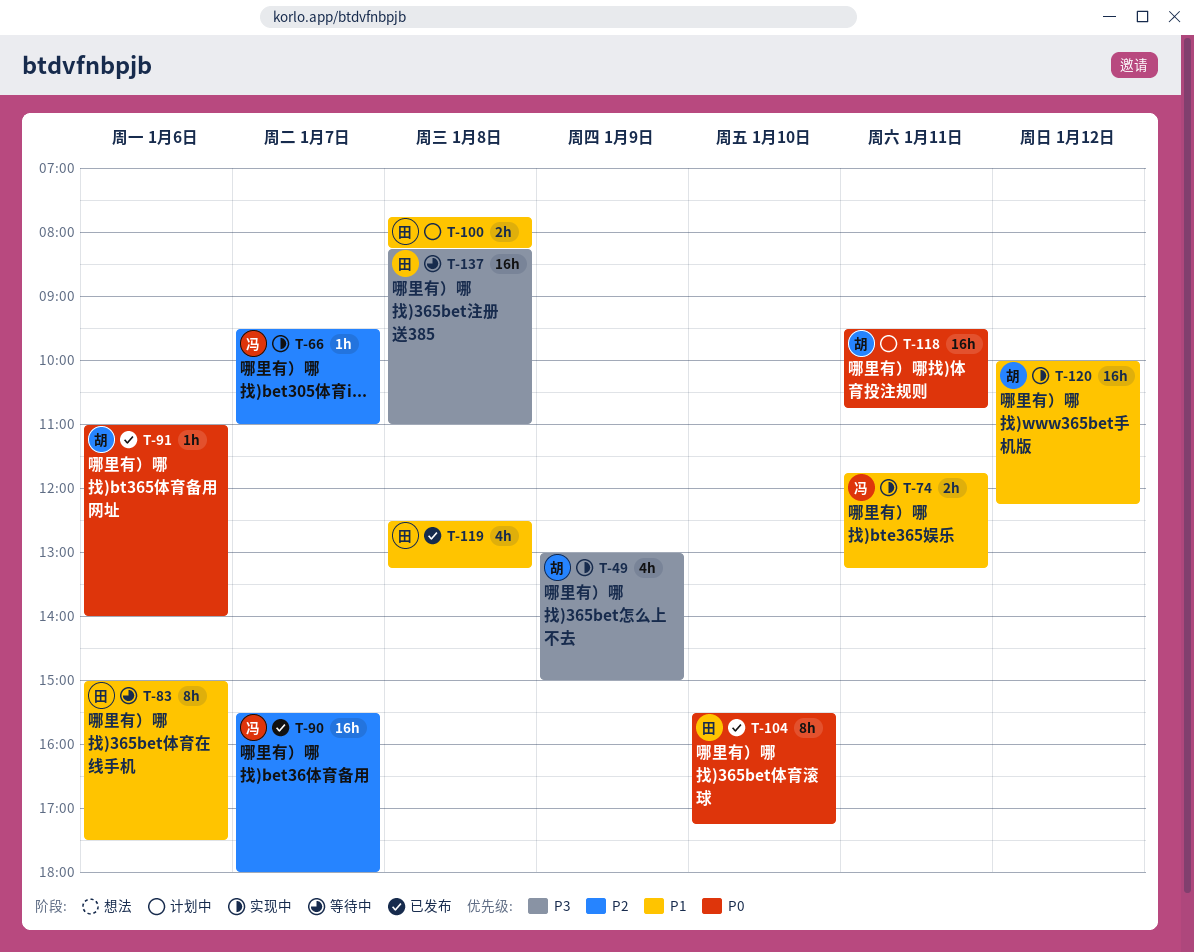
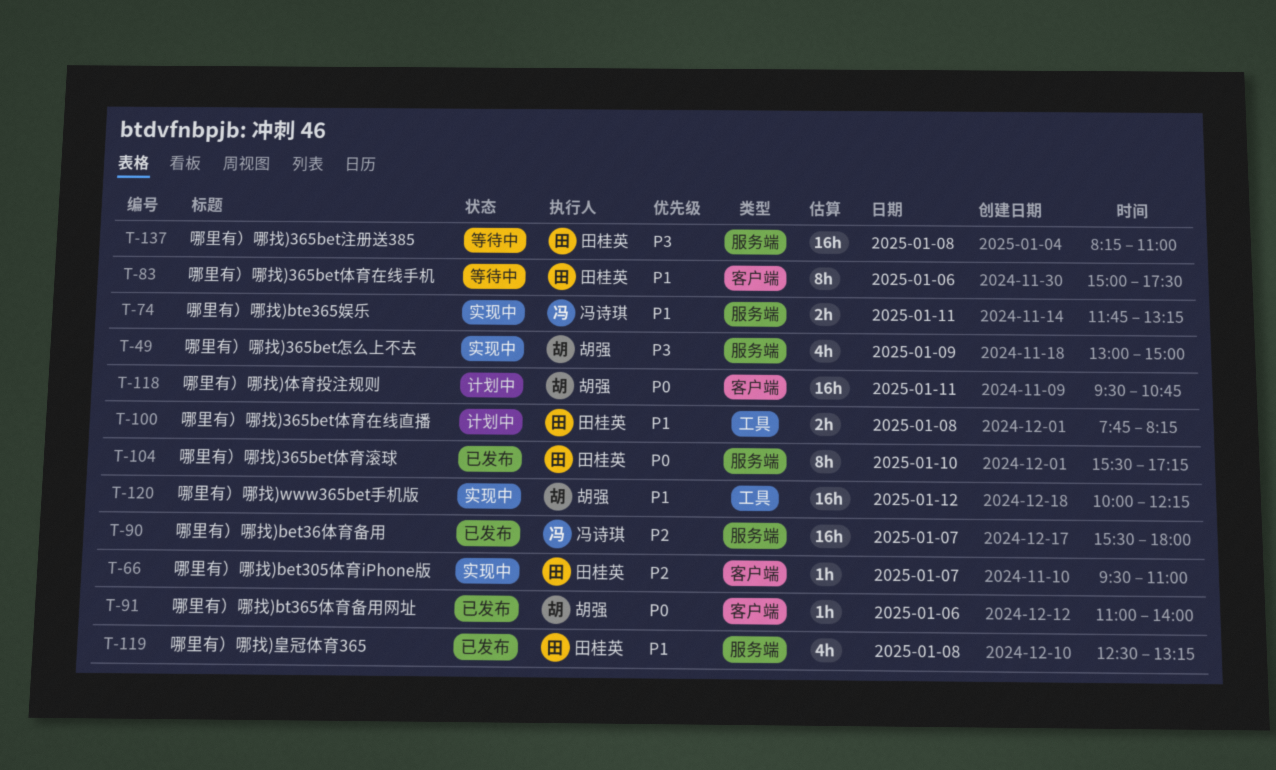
T-66, owner: 冯诗琪 -> 田桂英

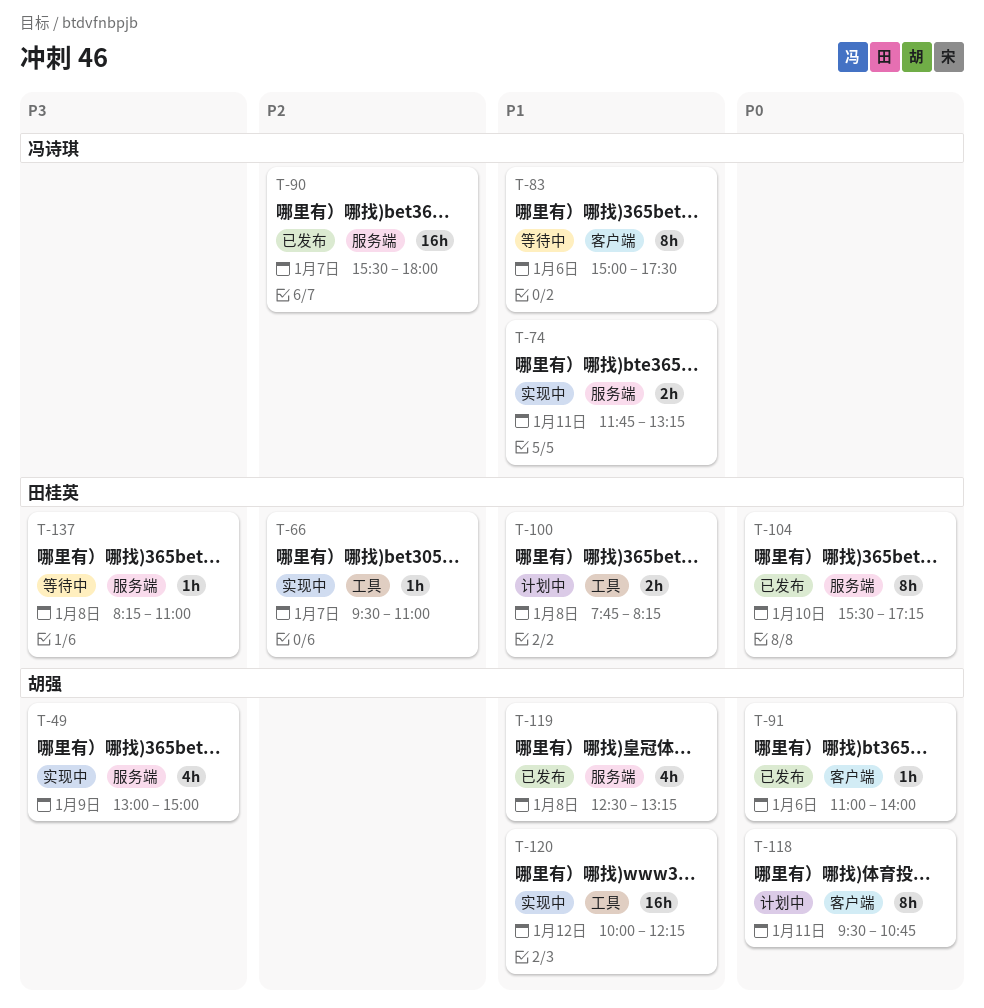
T-66, label: 客户端 -> 工具
T-83, owner: 田桂英 -> 冯诗琪
T-118, estimate: 16h -> 8h
T-119, owner: 田桂英 -> 胡强
T-137, estimate: 16h -> 1h

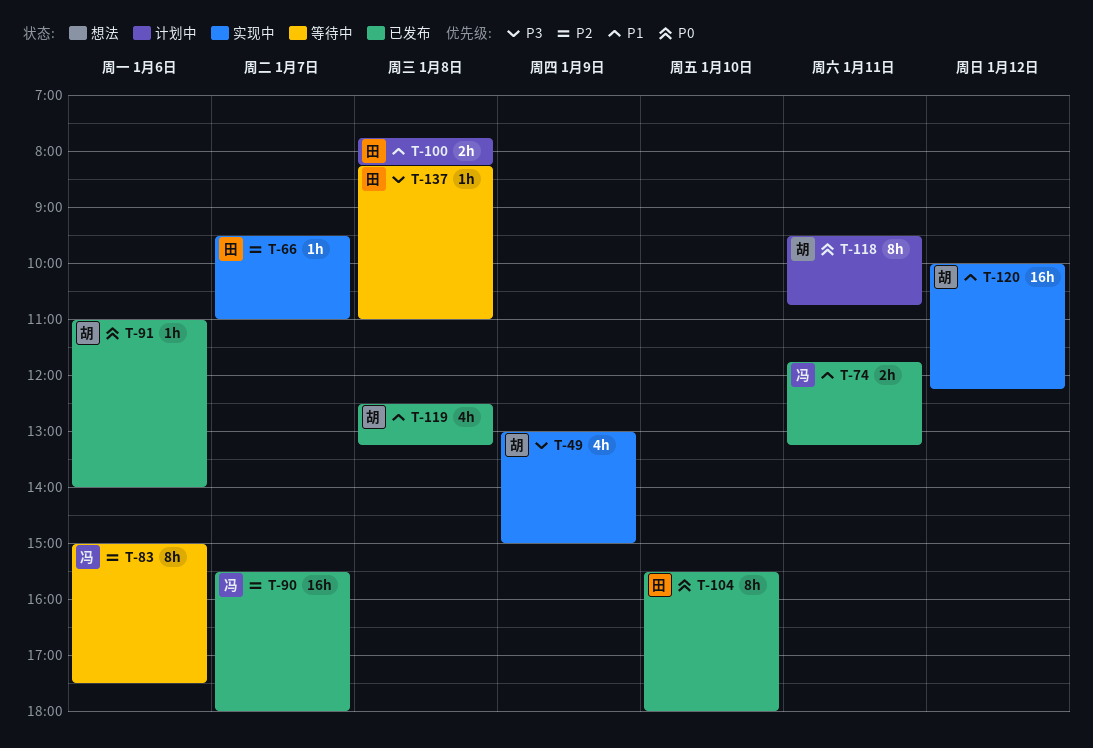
T-74, status: 实现中 -> 已发布
T-83, priority: P1 -> P2
T-104, ends: 17:15 -> 18:00

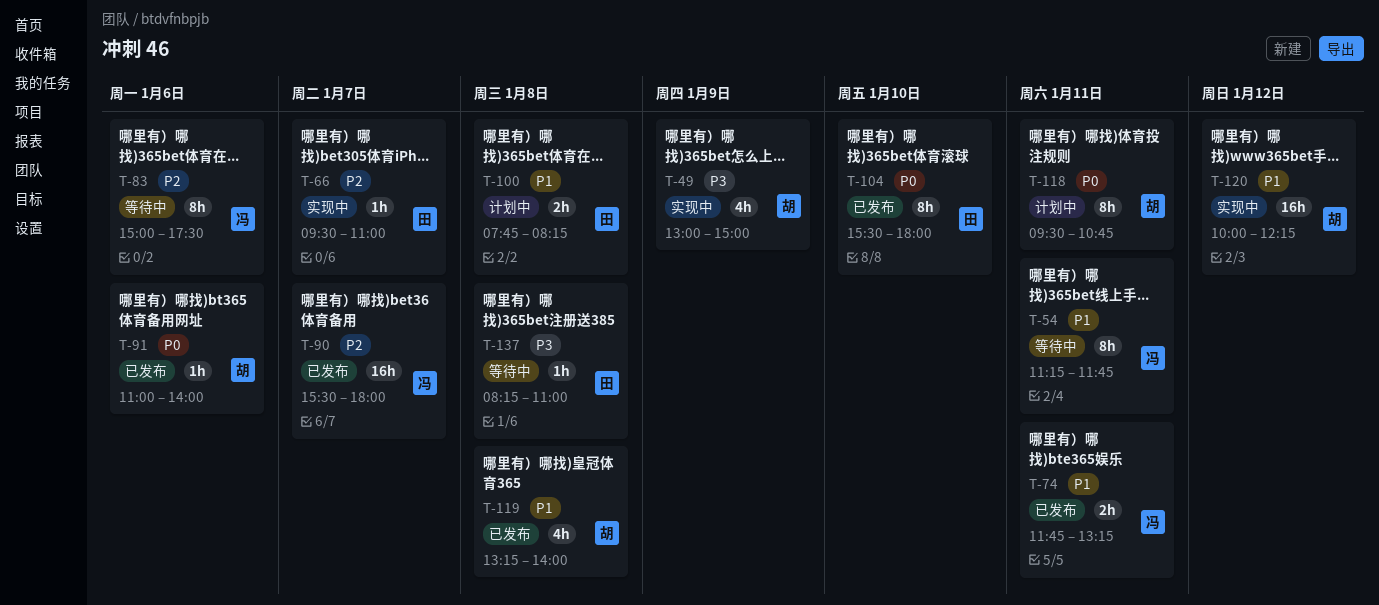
T-54: none -> present
T-119, begins: 12:30 -> 13:15
T-119, ends: 13:15 -> 14:00

